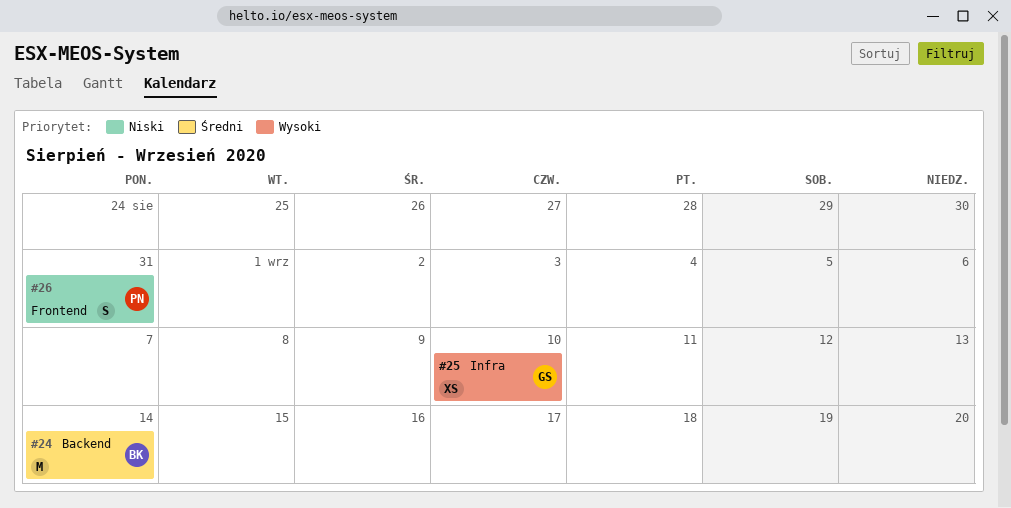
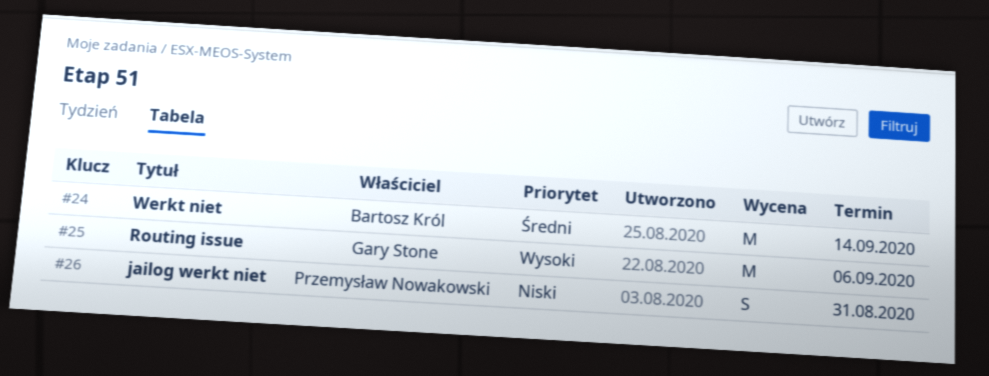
#25, estimate: XS -> M
#25, due: Sep 10 -> Sep 6

